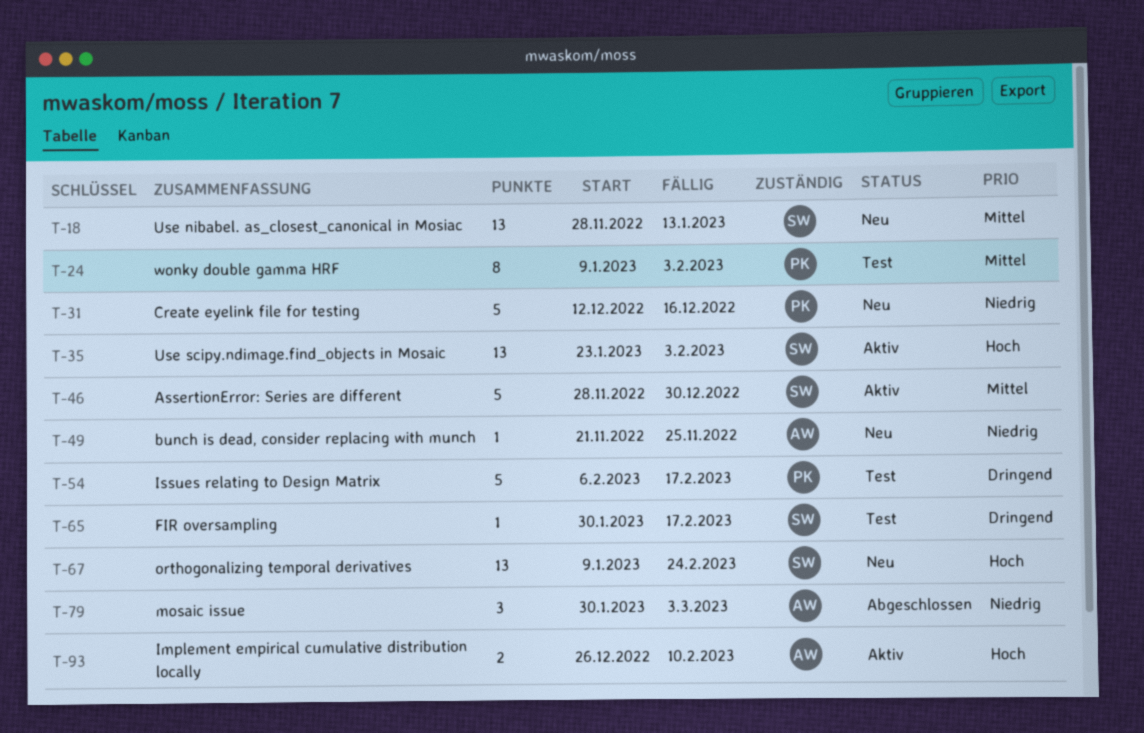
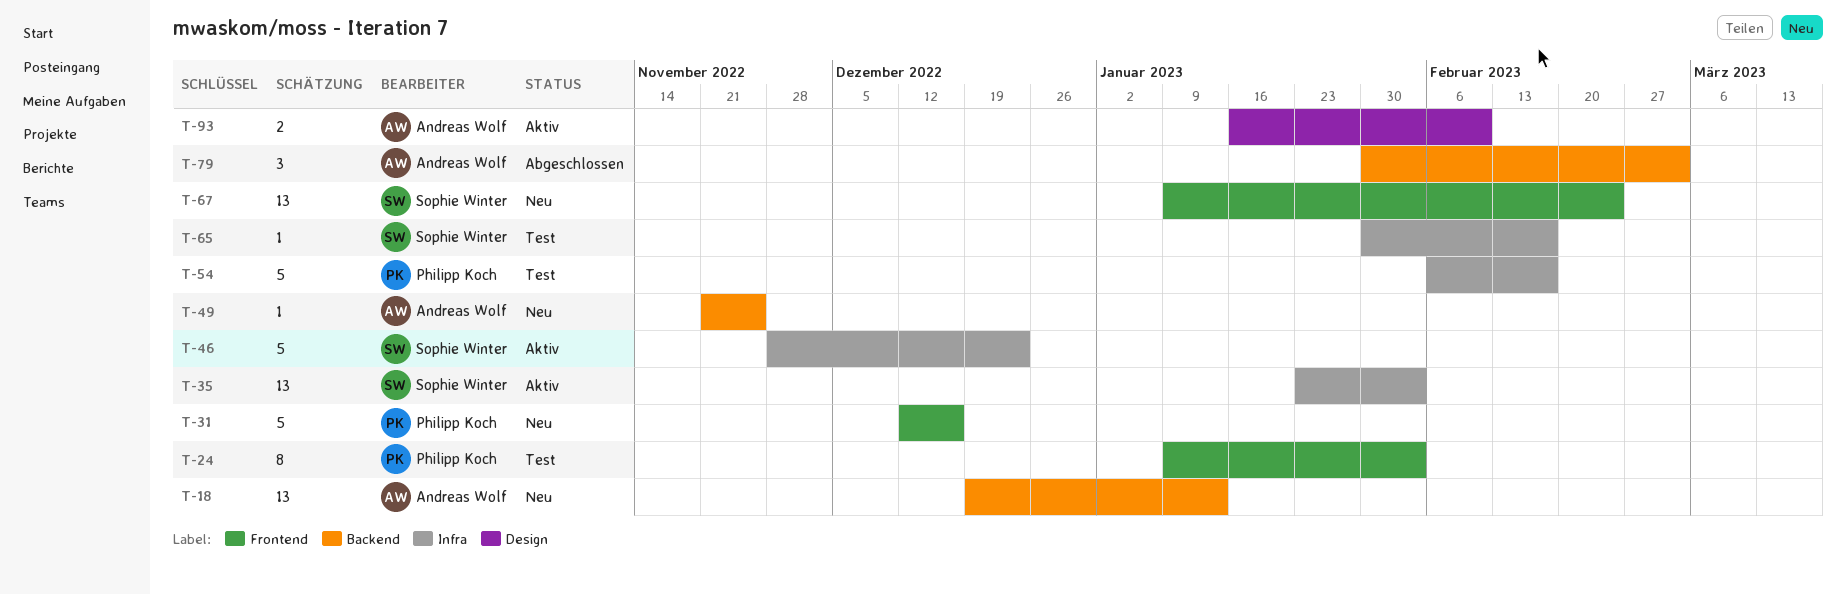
T-18, owner: Sophie Winter -> Andreas Wolf
T-18, start: Nov 28 -> Dec 19
T-46, due: Dec 30 -> Dec 23
T-93, start: Dec 26 -> Jan 16

